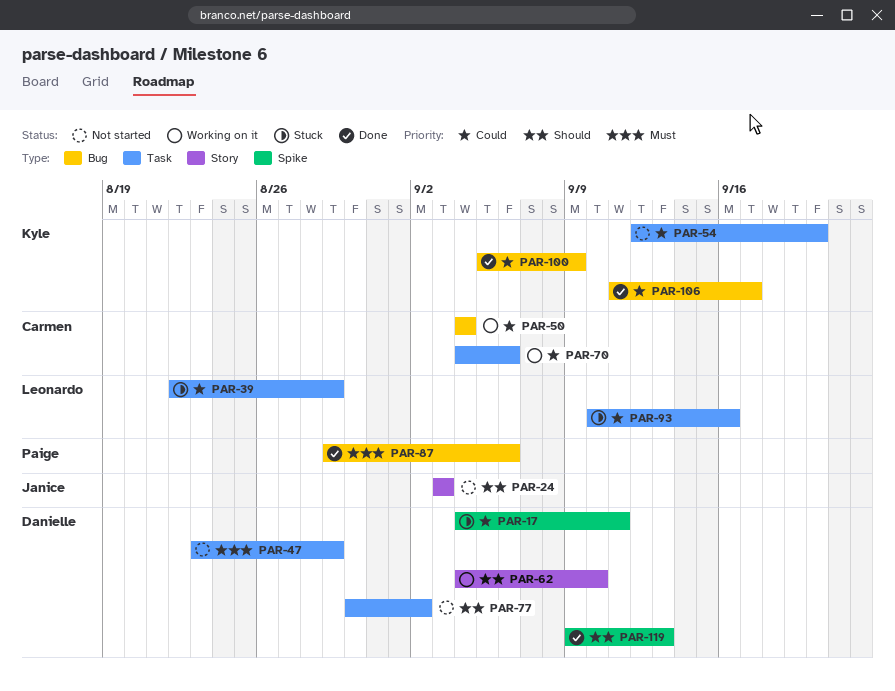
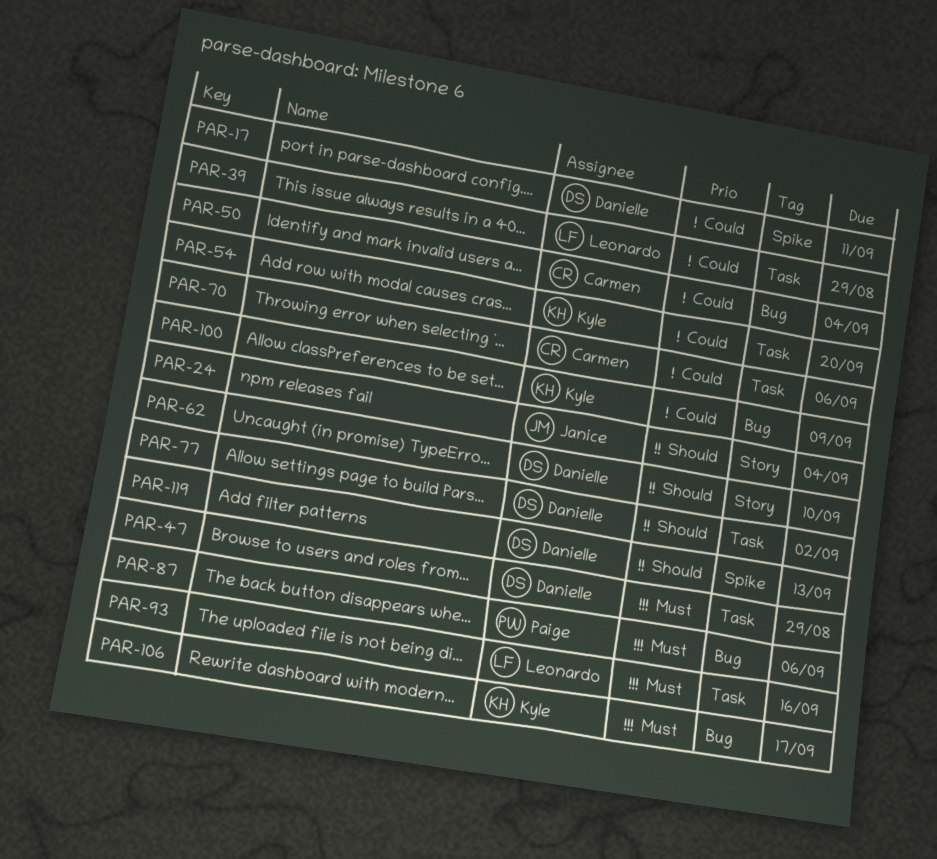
PAR-24, due: Sep 3 -> Sep 4
PAR-93, priority: Could -> Must
PAR-106, priority: Could -> Must

